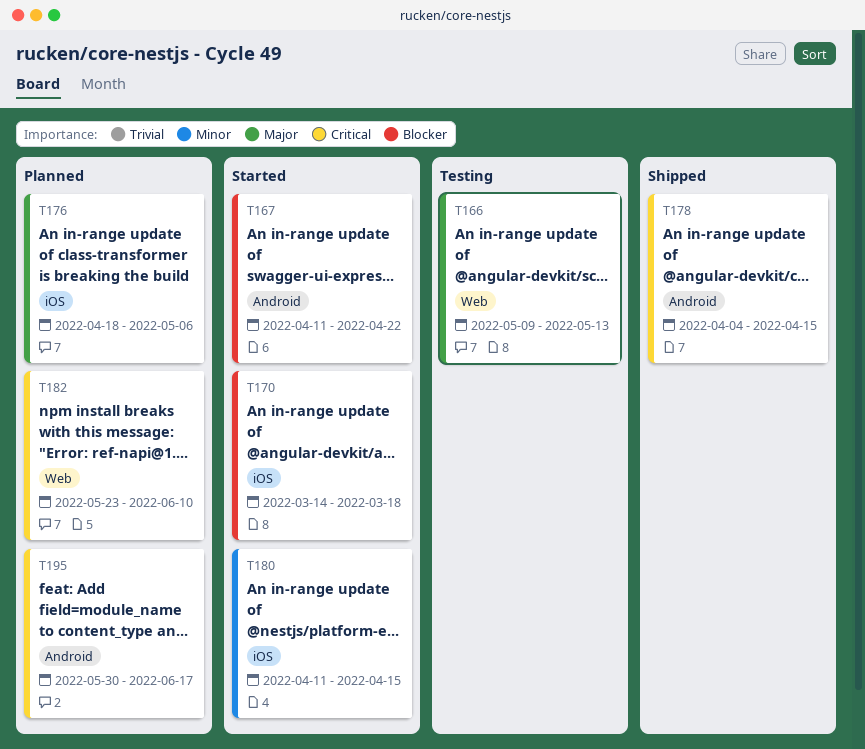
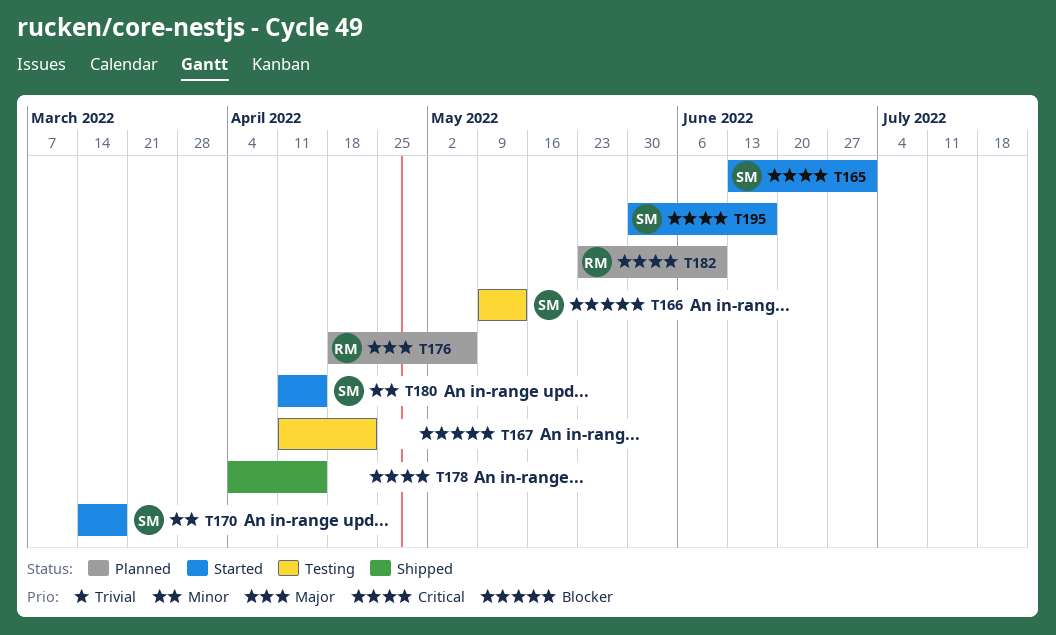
T165: none -> present
T166, priority: Major -> Blocker
T167, status: Started -> Testing
T170, priority: Blocker -> Minor
T195, status: Planned -> Started

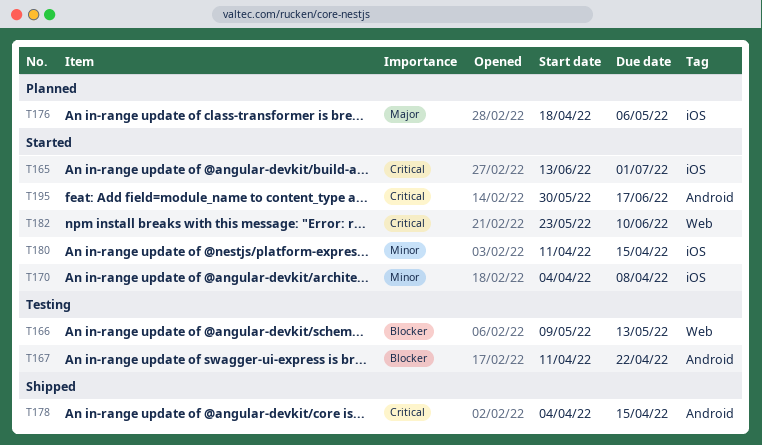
T170, start: Mar 14 -> Apr 4
T170, due: Mar 18 -> Apr 8
T182, status: Planned -> Started

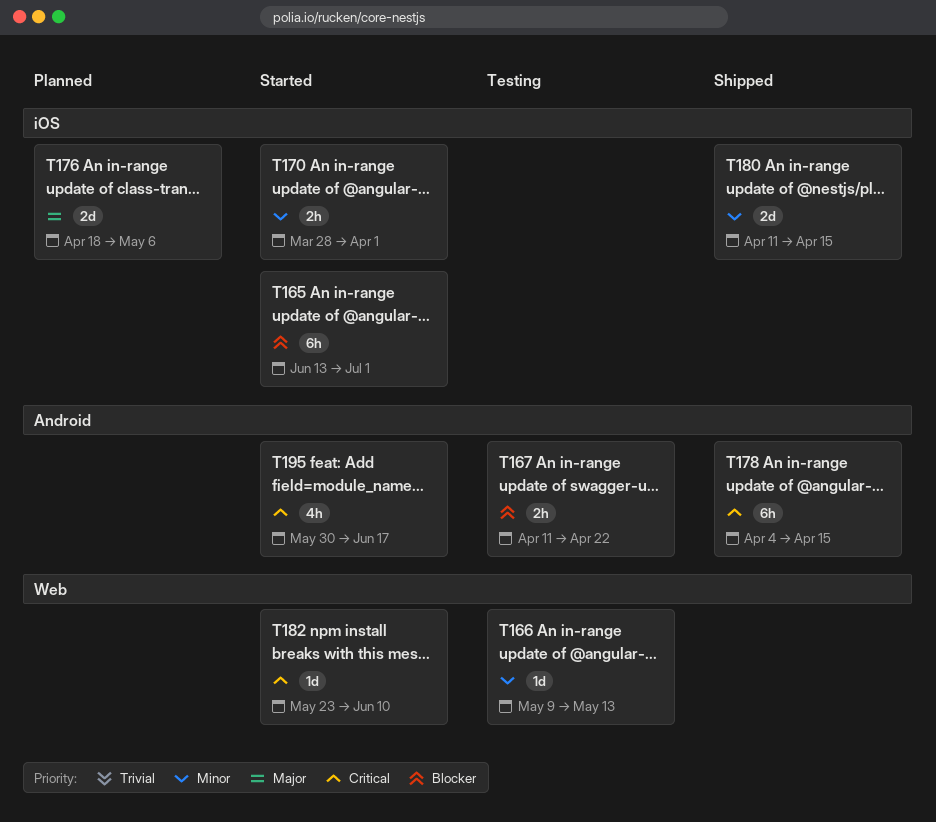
T165, priority: Critical -> Blocker
T166, priority: Blocker -> Minor
T170, start: Apr 4 -> Mar 28
T170, due: Apr 8 -> Apr 1
T180, status: Started -> Shipped

